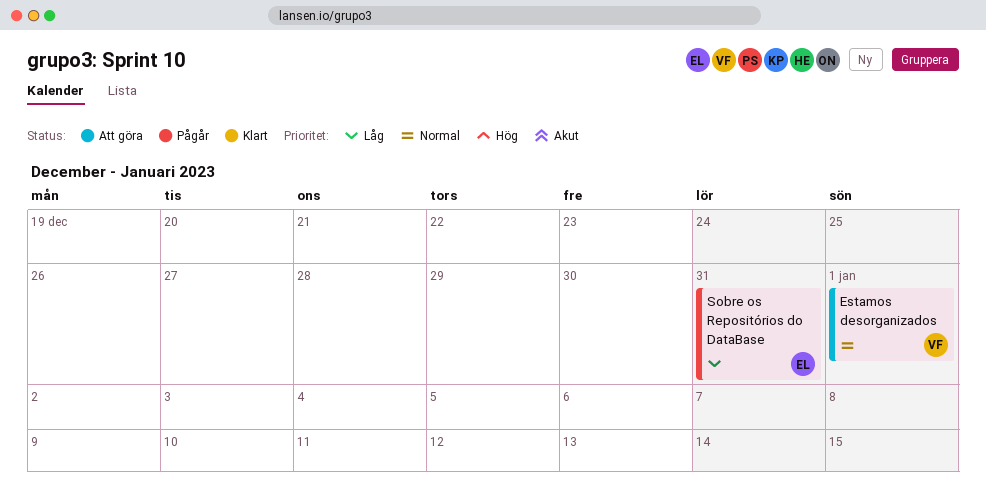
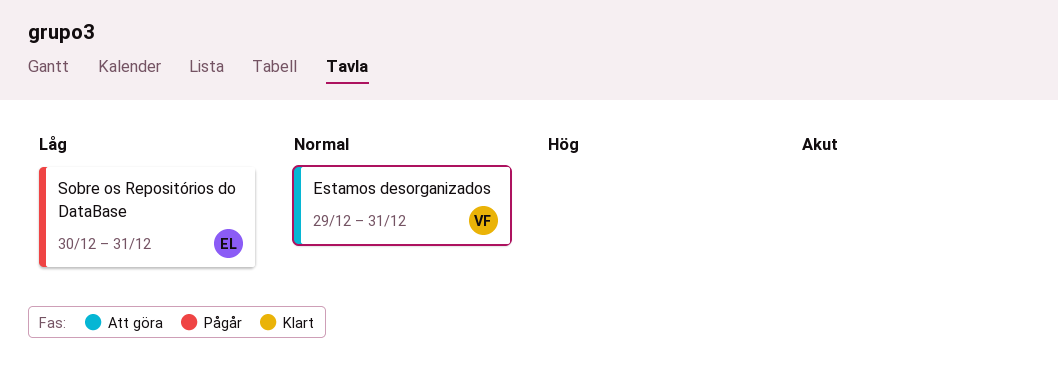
Estamos desorganizados, due: Jan 1 -> Dec 31

